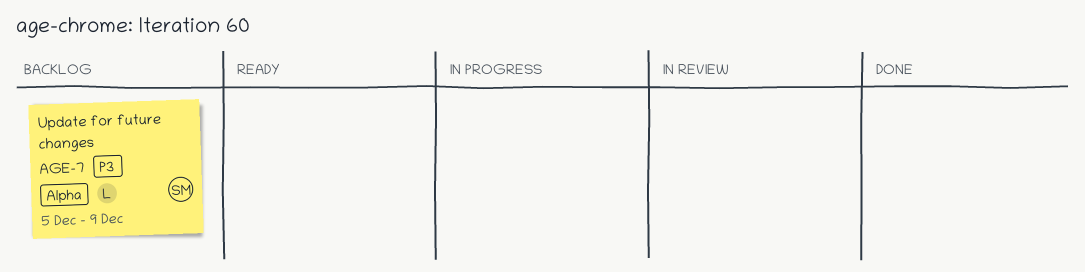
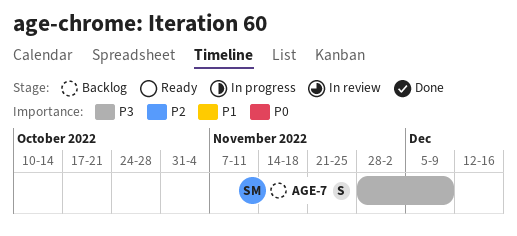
AGE-7, estimate: L -> S
AGE-7, start: Dec 5 -> Nov 28

